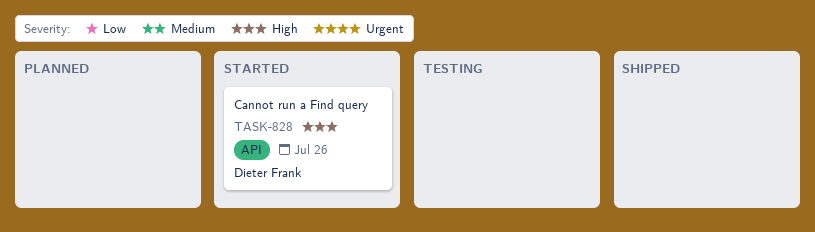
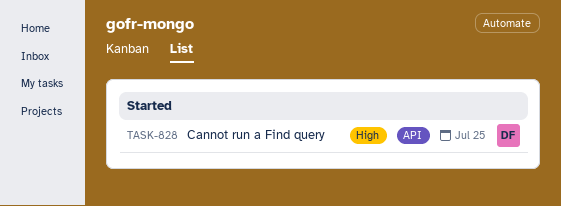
TASK-828, due: Jul 26 -> Jul 25

